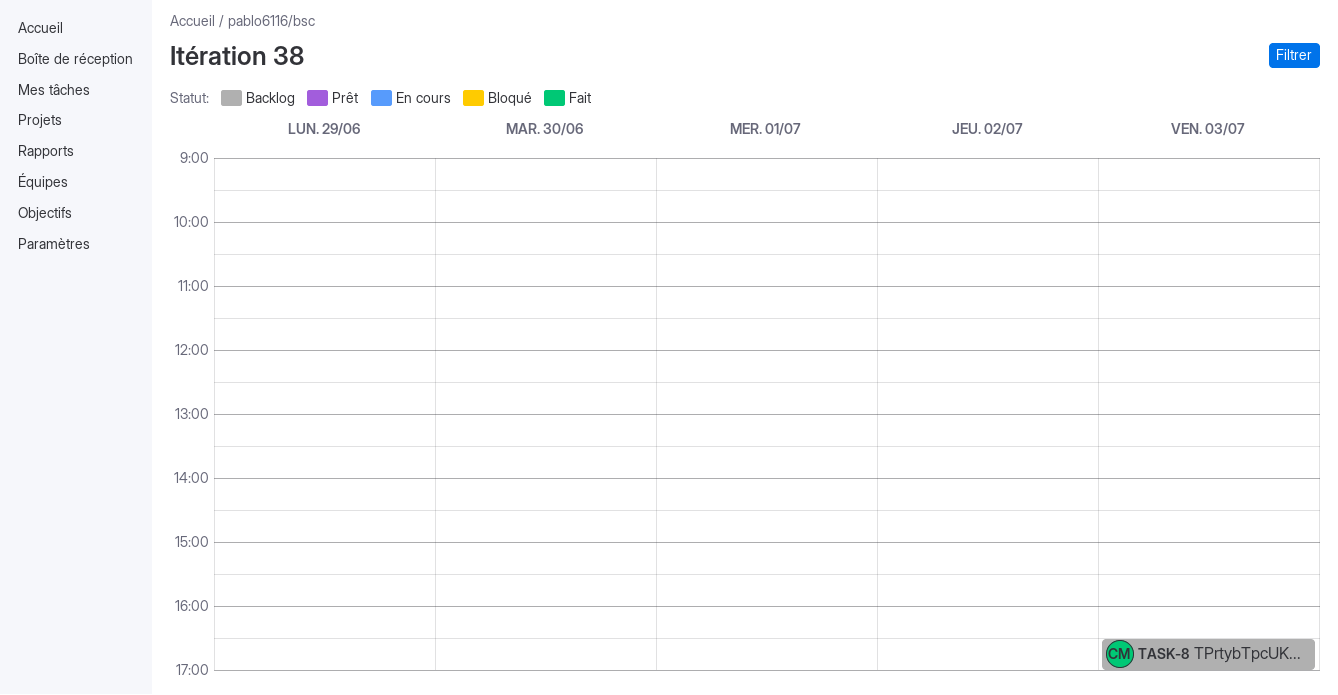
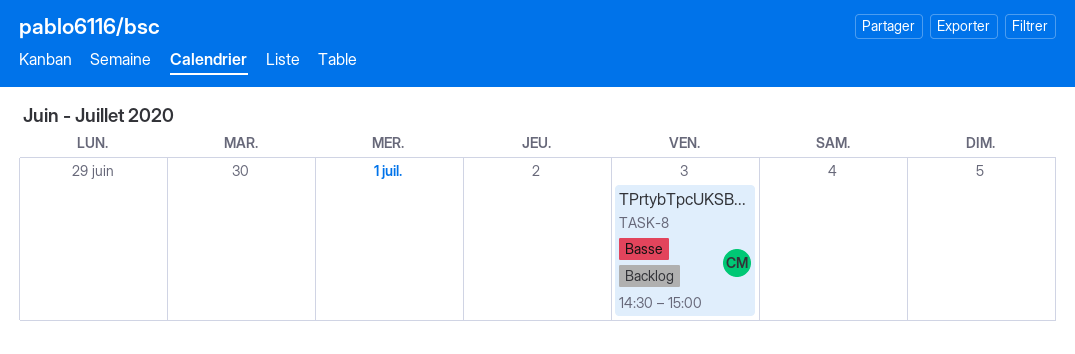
TASK-8, begins: 16:30 -> 14:30
TASK-8, ends: 17:00 -> 15:00

